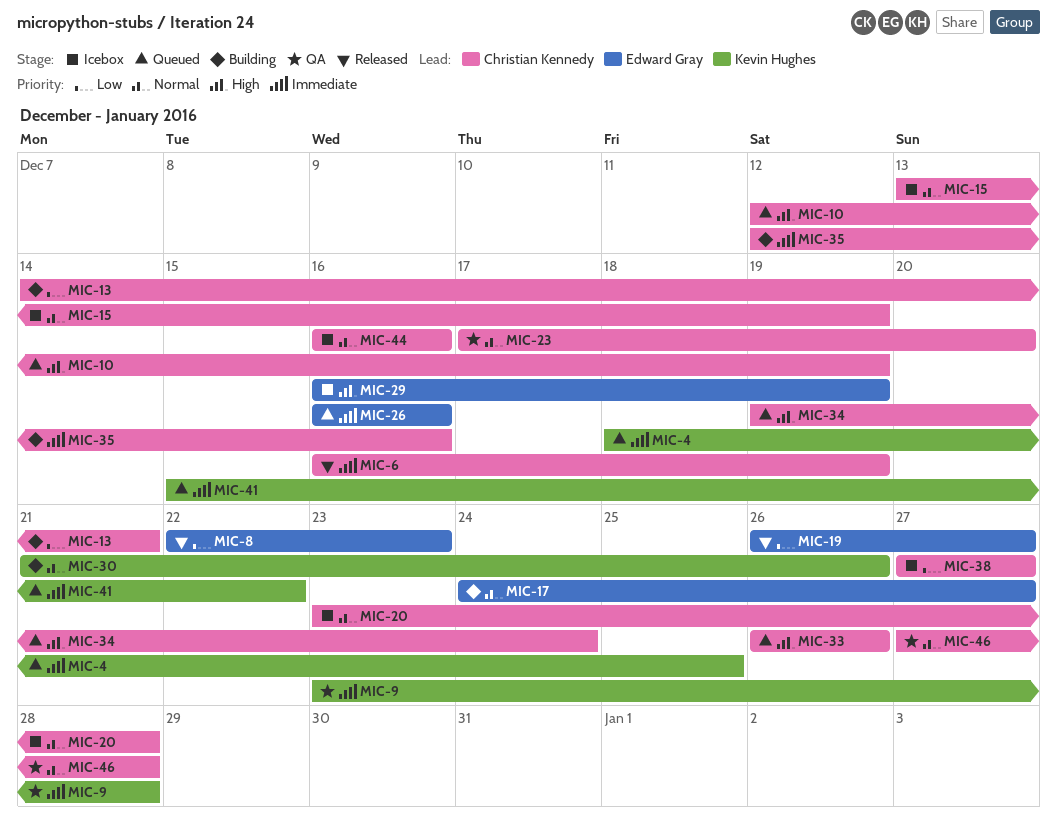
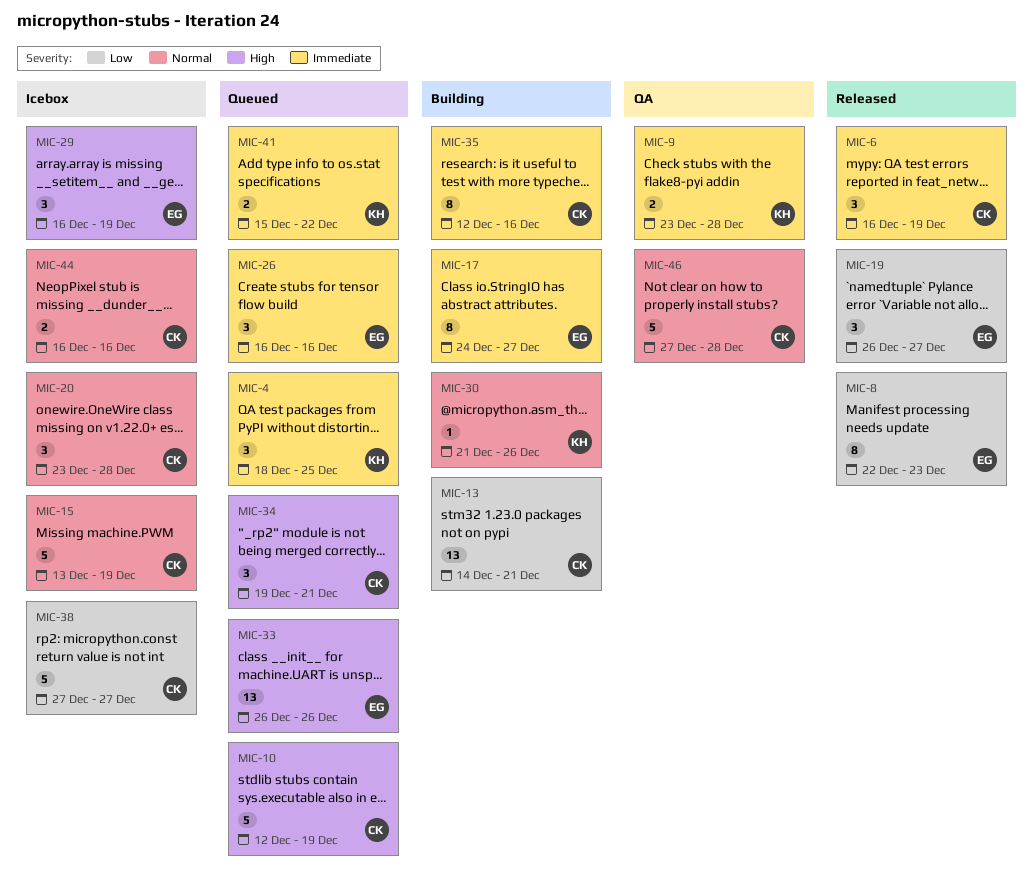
MIC-17, priority: Normal -> Immediate
MIC-23: present -> none
MIC-33, owner: Christian Kennedy -> Edward Gray
MIC-34, due: Dec 24 -> Dec 21

